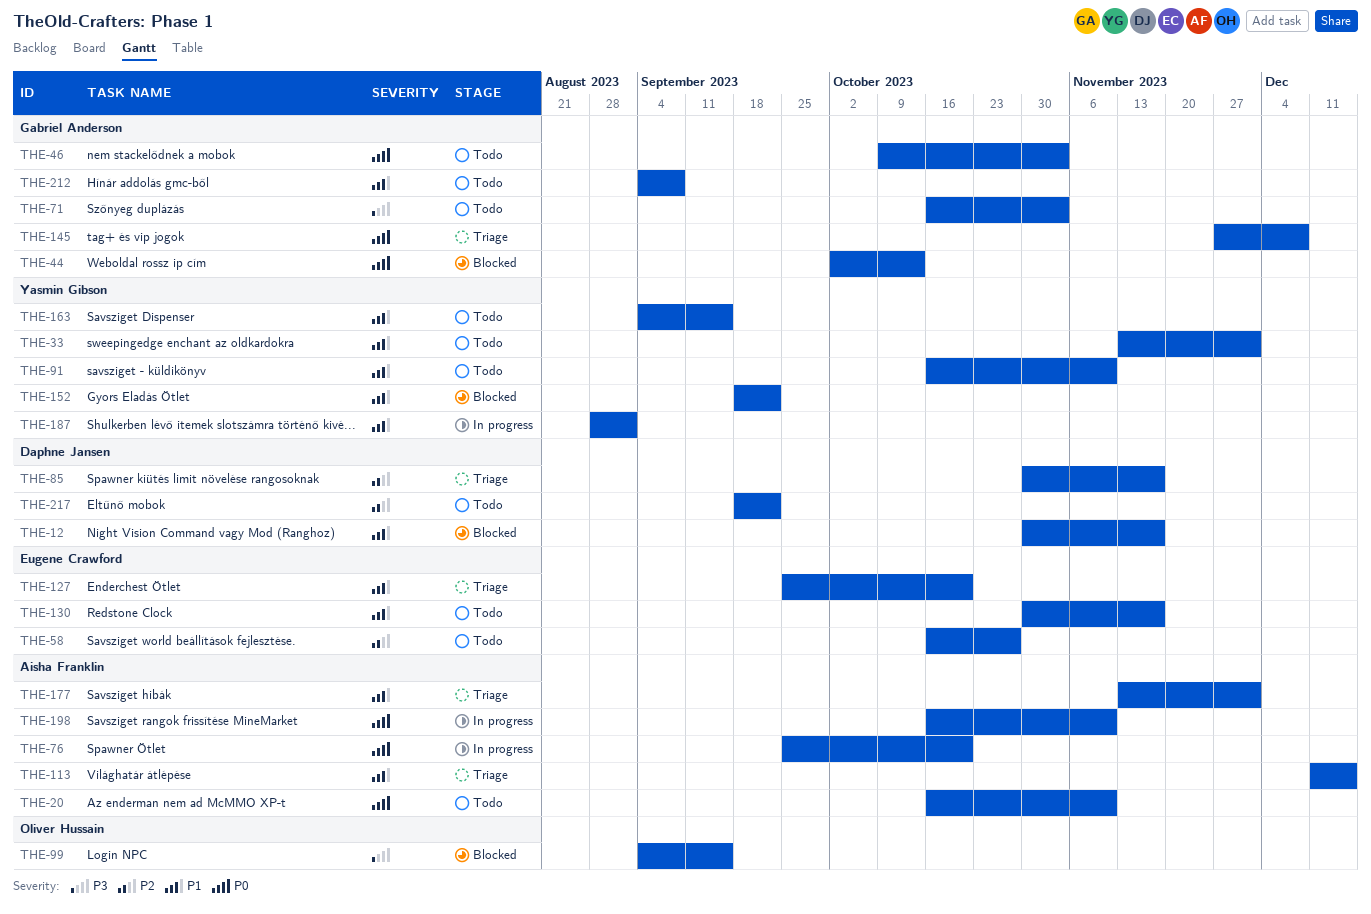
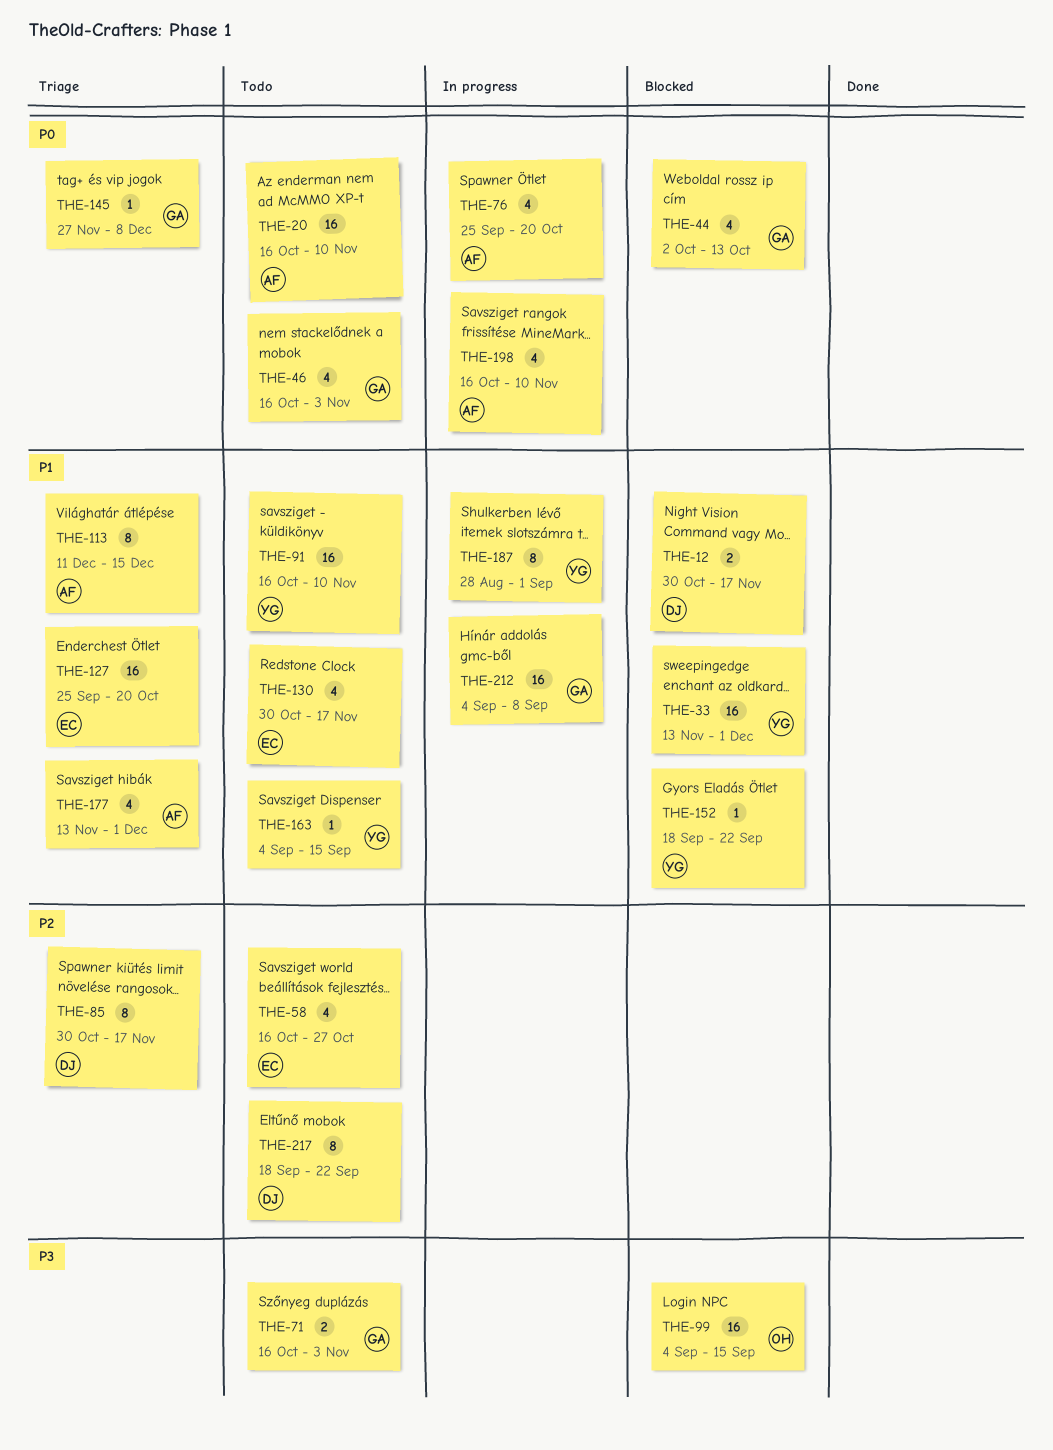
THE-33, status: Todo -> Blocked
THE-46, start: Oct 9 -> Oct 16
THE-212, status: Todo -> In progress

